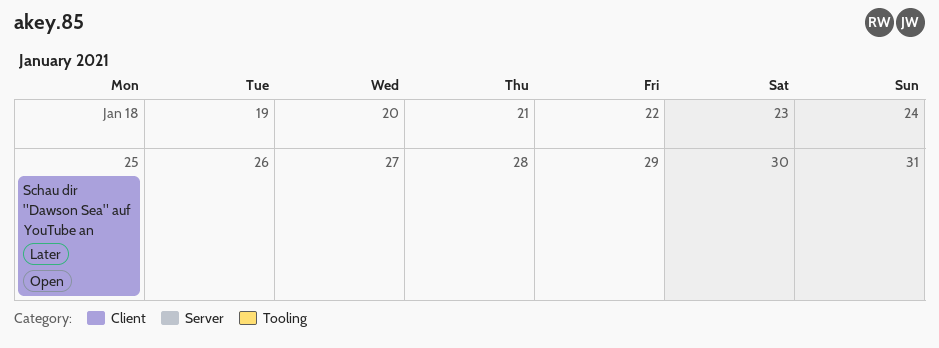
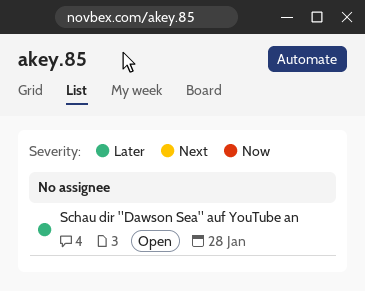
Schau dir "Dawson Sea" auf YouTube an, due: Jan 25 -> Jan 28

